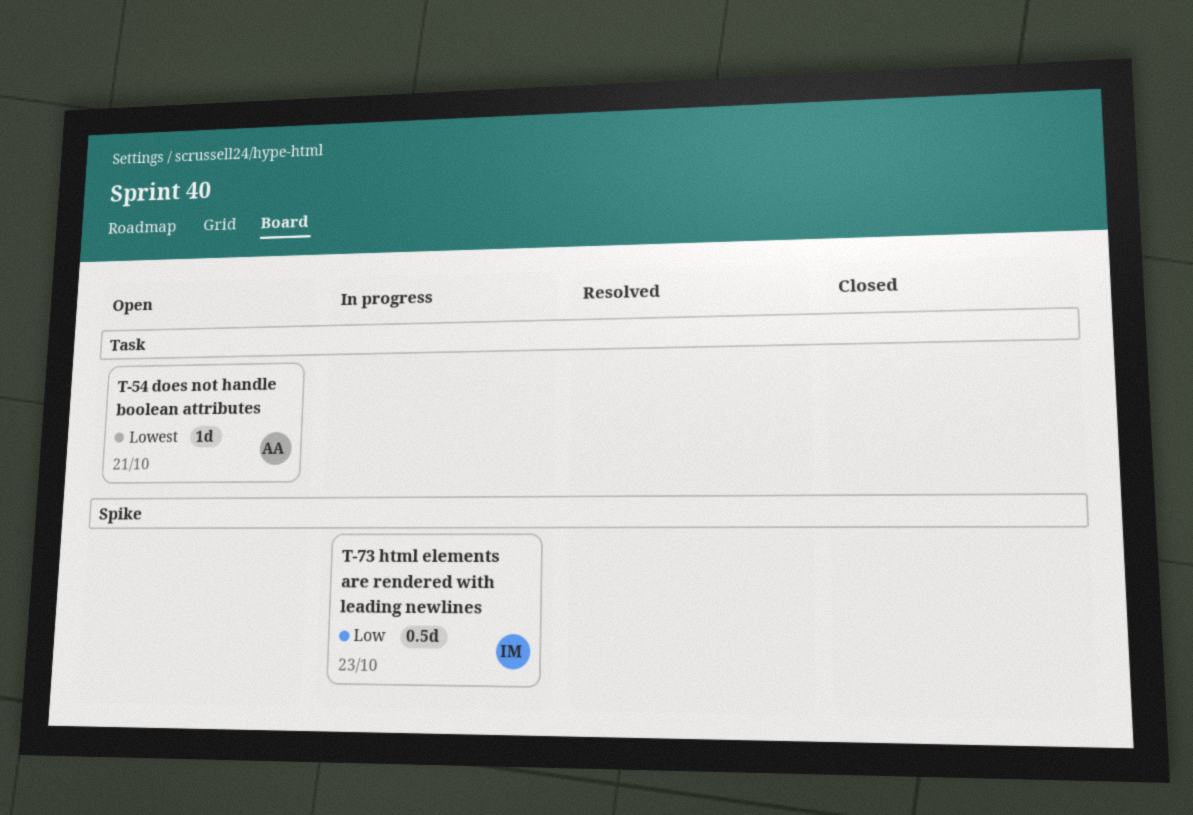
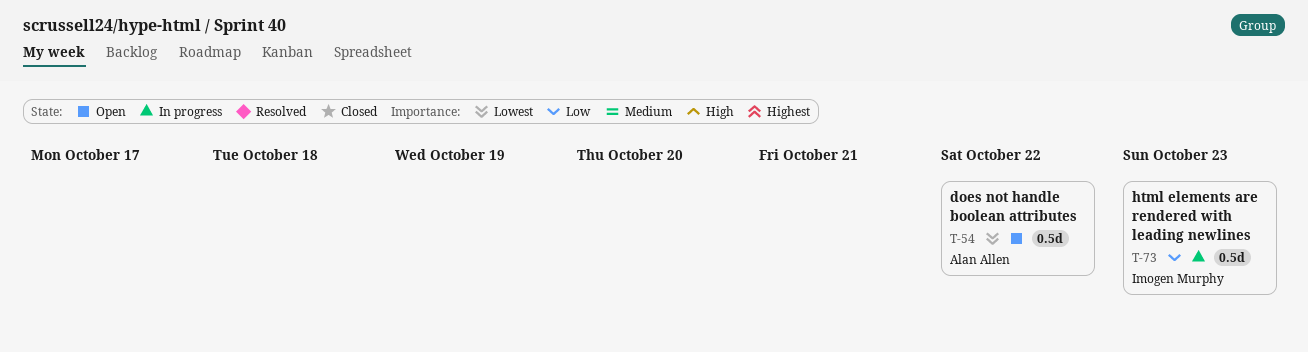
T-54, estimate: 1d -> 0.5d
T-54, due: Oct 21 -> Oct 22

